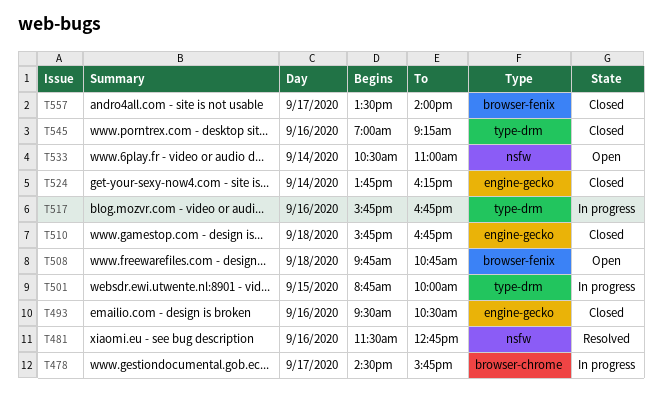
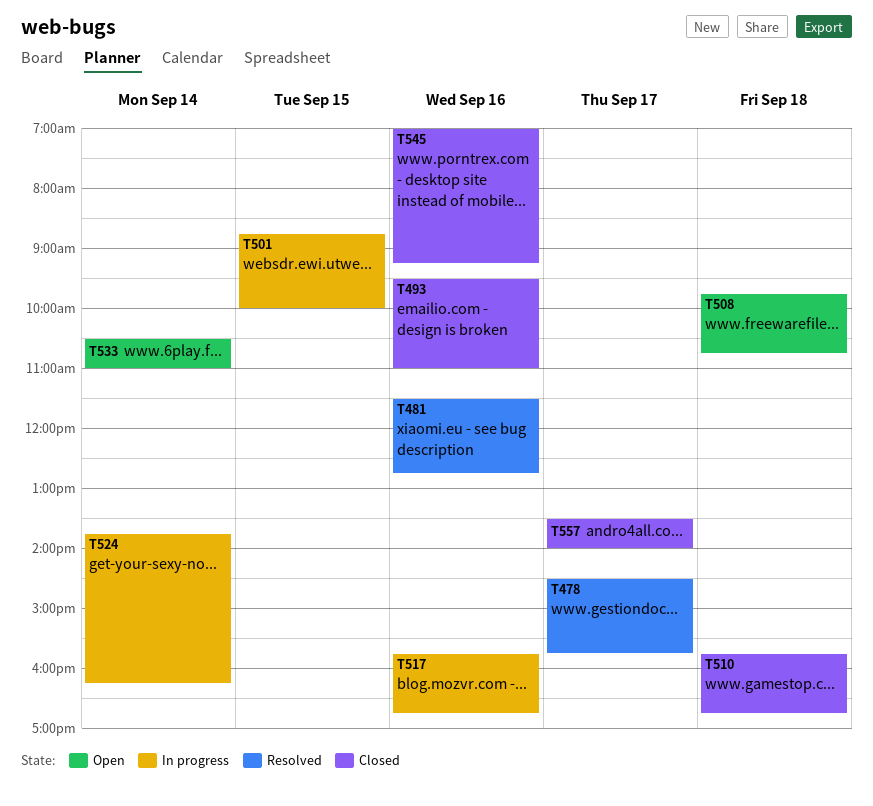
T478, status: In progress -> Resolved
T493, ends: 10:30 -> 11:00
T524, status: Closed -> In progress

